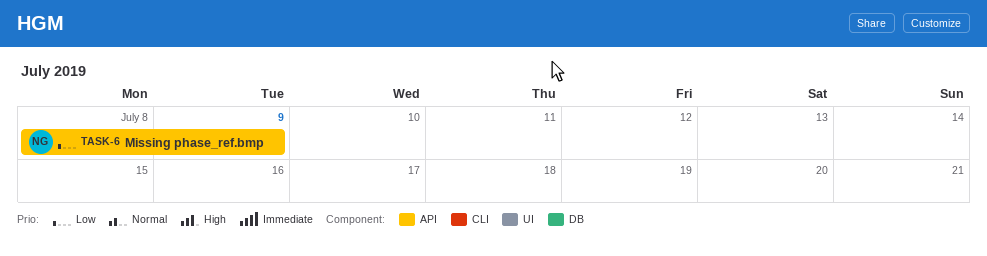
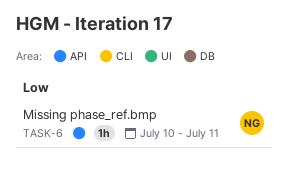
TASK-6, start: Jul 8 -> Jul 10
TASK-6, due: Jul 9 -> Jul 11

